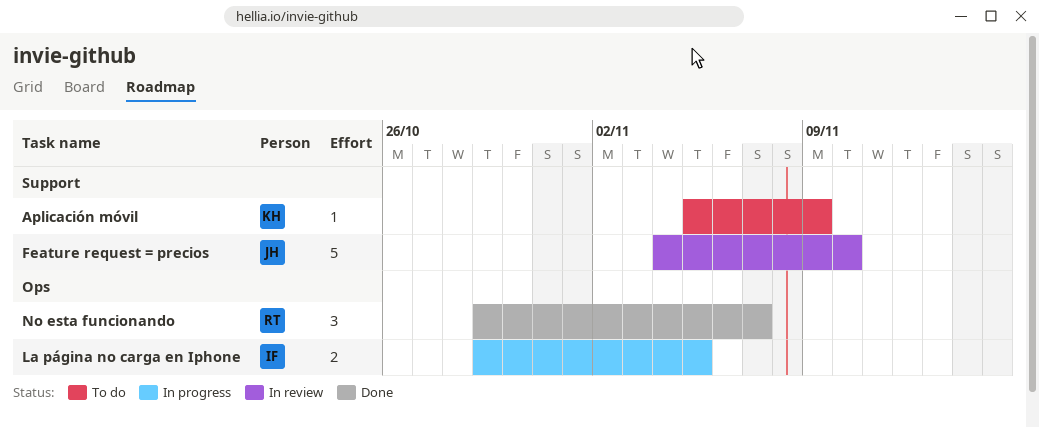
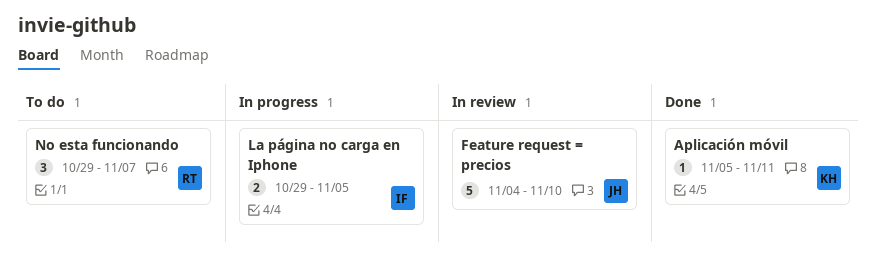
Aplicación móvil, status: To do -> Done
Aplicación móvil, due: Nov 9 -> Nov 11
No esta funcionando, status: Done -> To do

